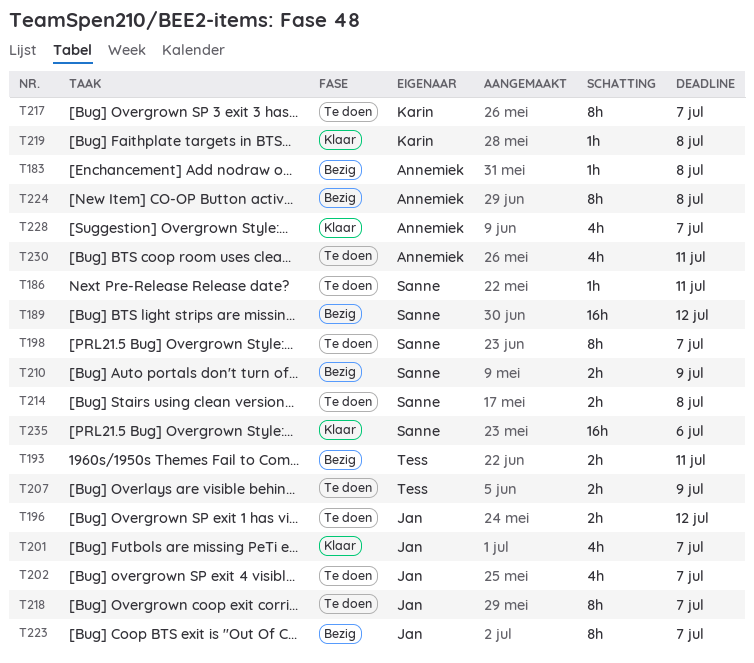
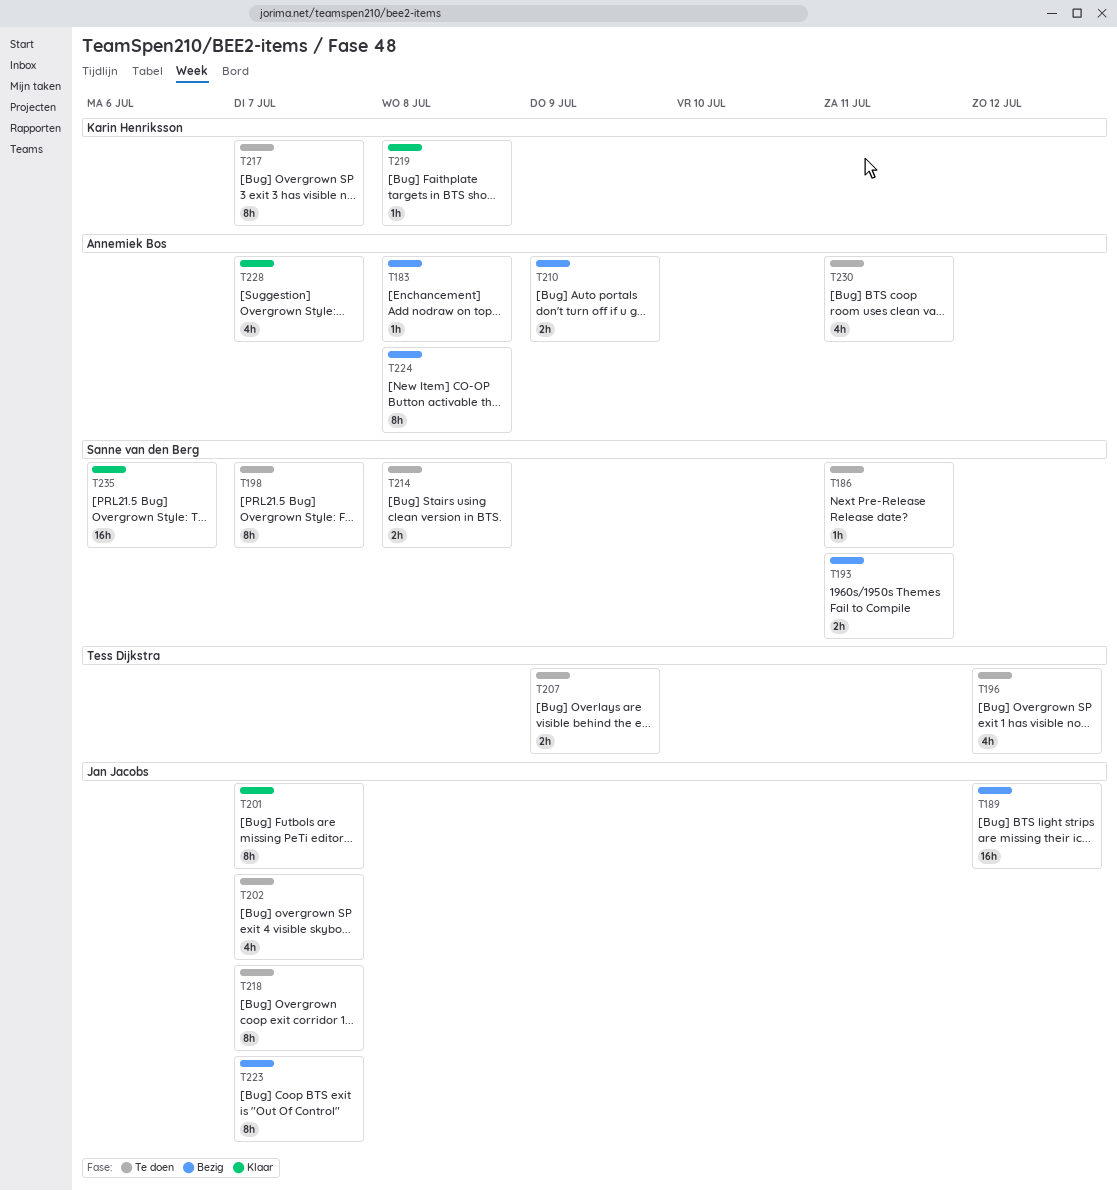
T189, owner: Sanne van den Berg -> Jan Jacobs
T193, owner: Tess Dijkstra -> Sanne van den Berg
T196, owner: Jan Jacobs -> Tess Dijkstra
T196, estimate: 2h -> 4h
T201, estimate: 4h -> 8h
T210, owner: Sanne van den Berg -> Annemiek Bos

